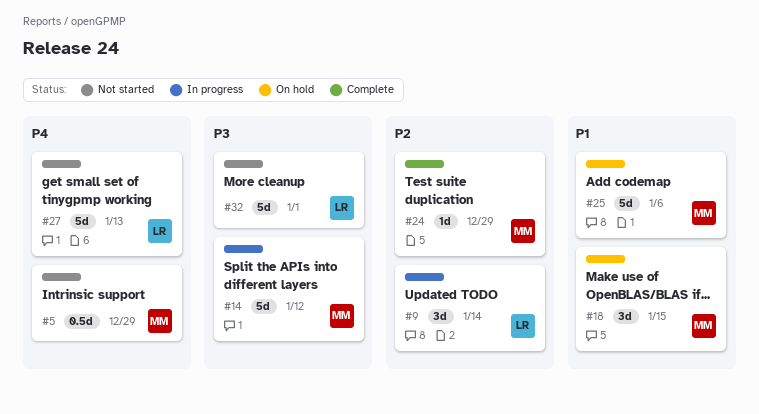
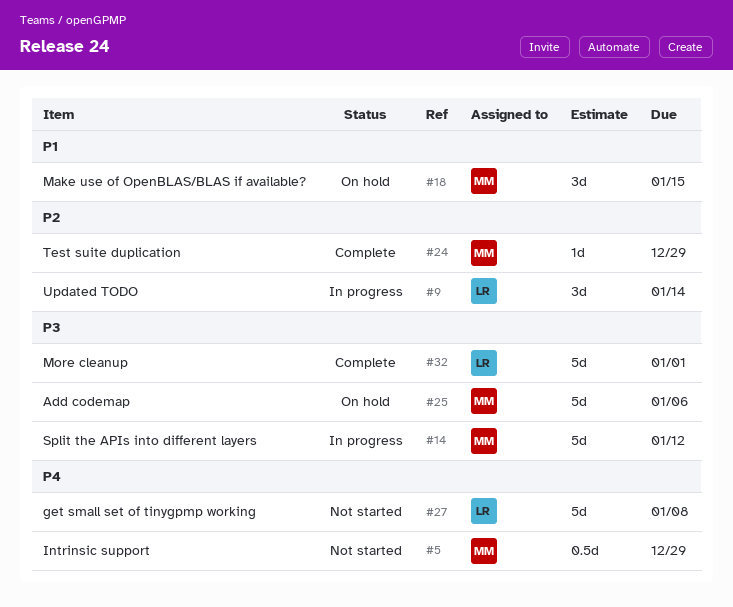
#25, priority: P1 -> P3
#27, due: Jan 13 -> Jan 8
#32, status: Not started -> Complete

